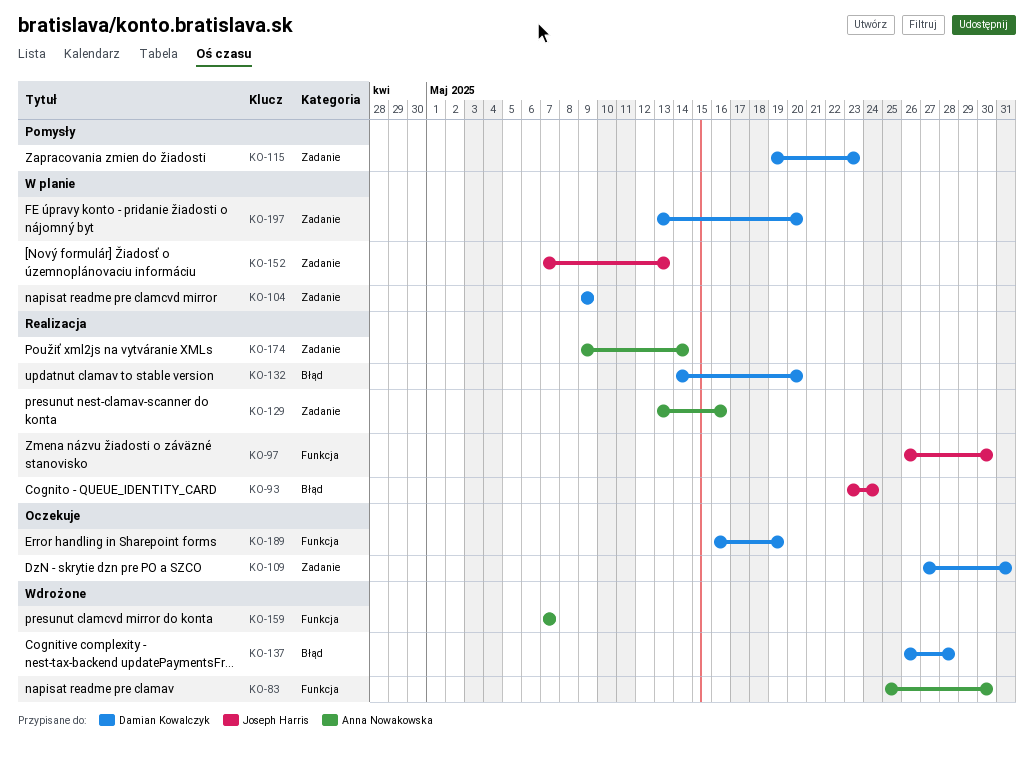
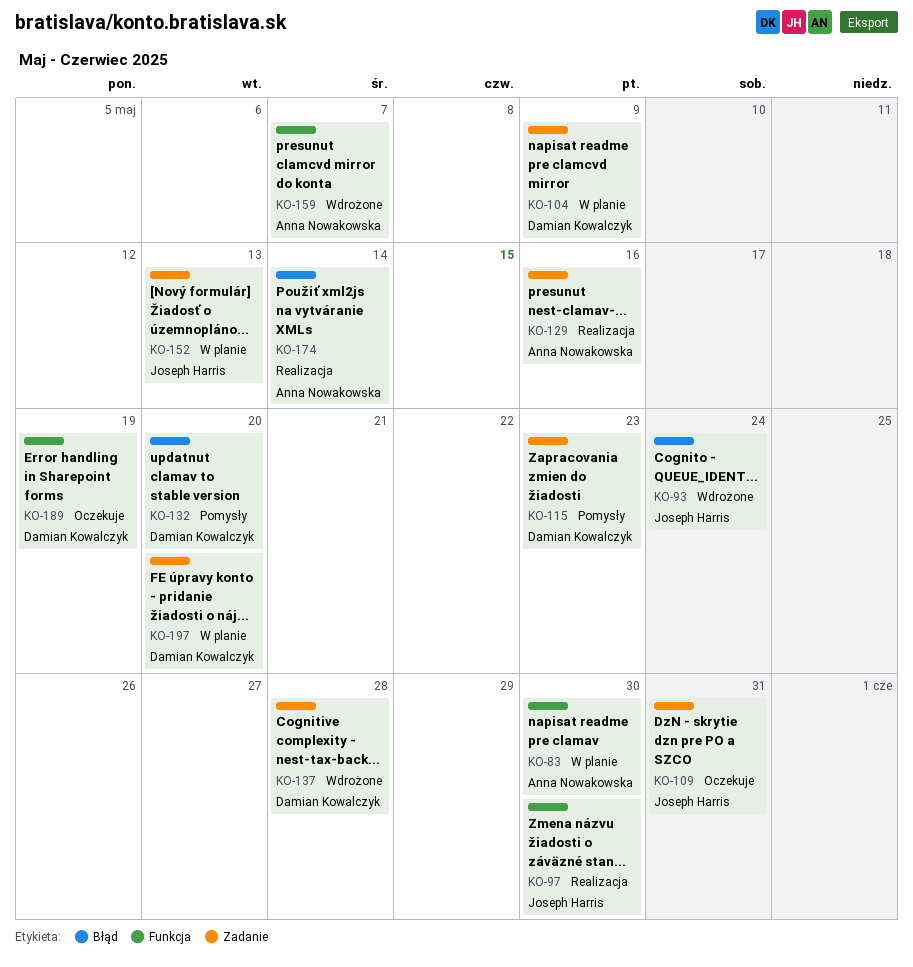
KO-83, status: Wdrożone -> W planie
KO-93, status: Realizacja -> Wdrożone
KO-109, owner: Damian Kowalczyk -> Joseph Harris
KO-132, status: Realizacja -> Pomysły
KO-137, label: Błąd -> Zadanie
KO-174, label: Zadanie -> Błąd

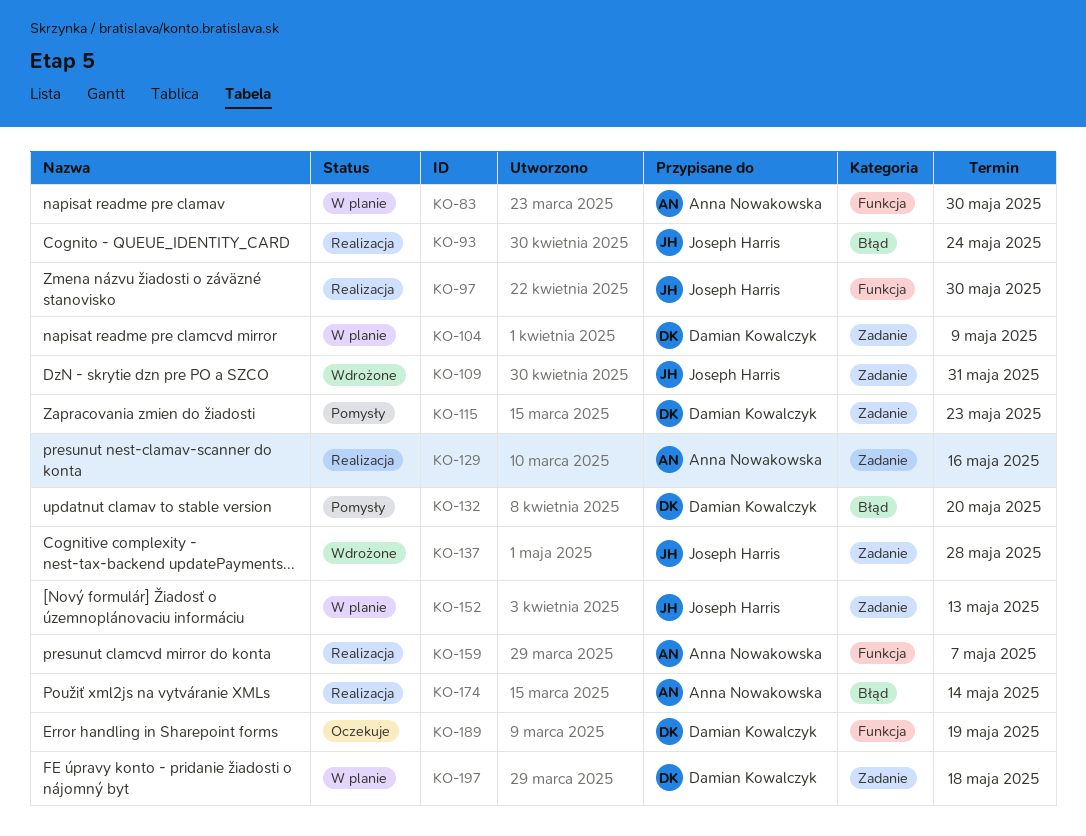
KO-93, status: Wdrożone -> Realizacja
KO-109, status: Oczekuje -> Wdrożone
KO-137, owner: Damian Kowalczyk -> Joseph Harris
KO-159, status: Wdrożone -> Realizacja
KO-197, due: May 20 -> May 18

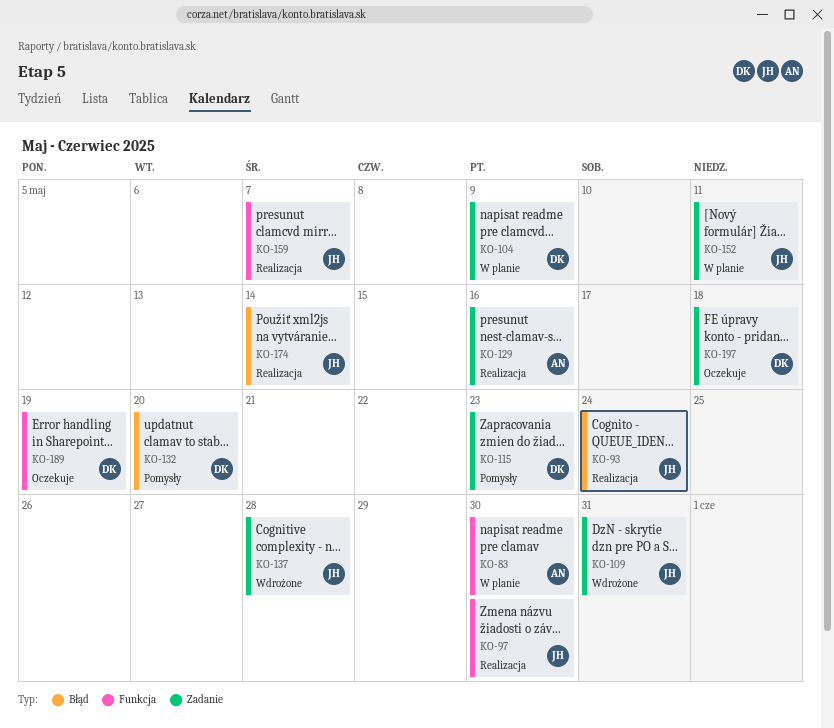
KO-152, due: May 13 -> May 11
KO-159, owner: Anna Nowakowska -> Joseph Harris
KO-174, owner: Anna Nowakowska -> Joseph Harris
KO-197, status: W planie -> Oczekuje

